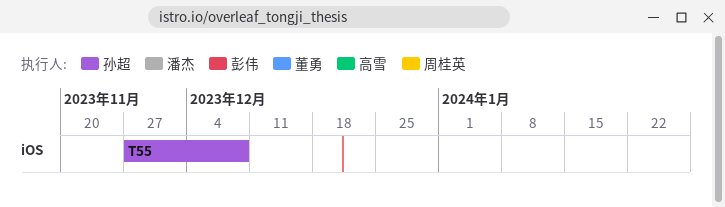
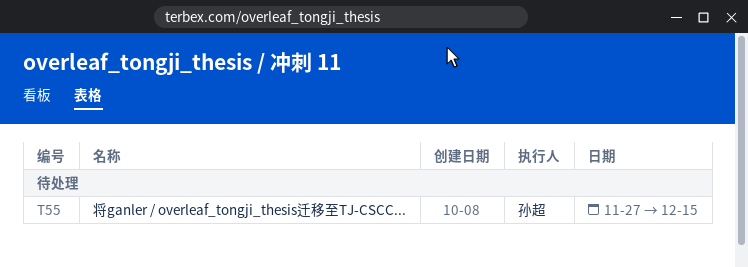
T55, due: Dec 8 -> Dec 15

